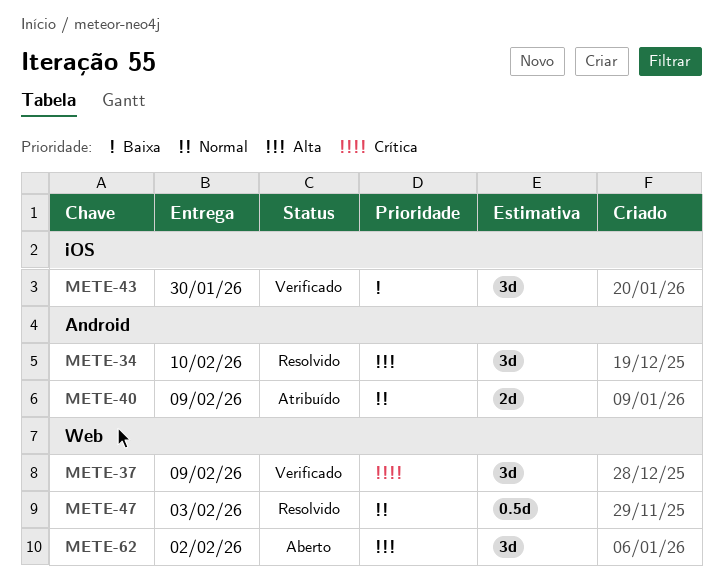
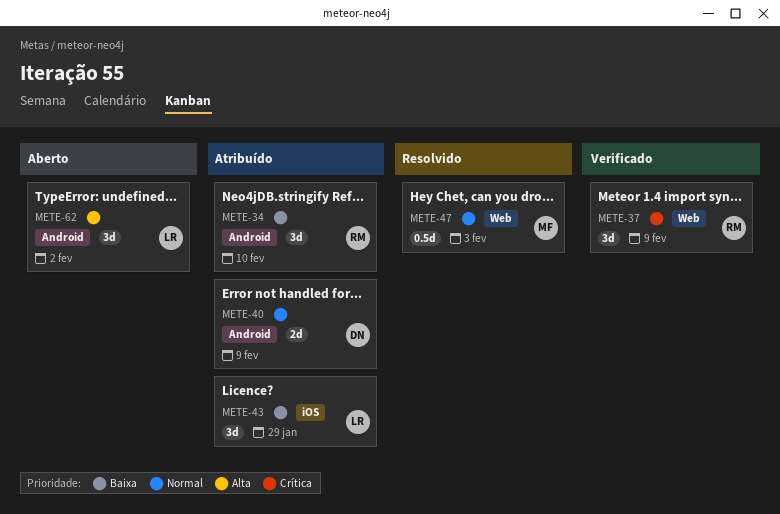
METE-34, status: Resolvido -> Atribuído
METE-34, priority: Alta -> Baixa
METE-43, status: Verificado -> Atribuído
METE-43, due: Jan 30 -> Jan 29
METE-62, label: Web -> Android

